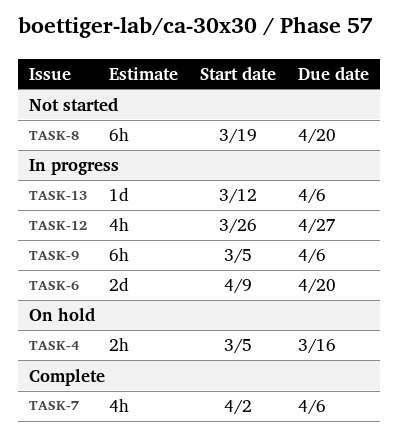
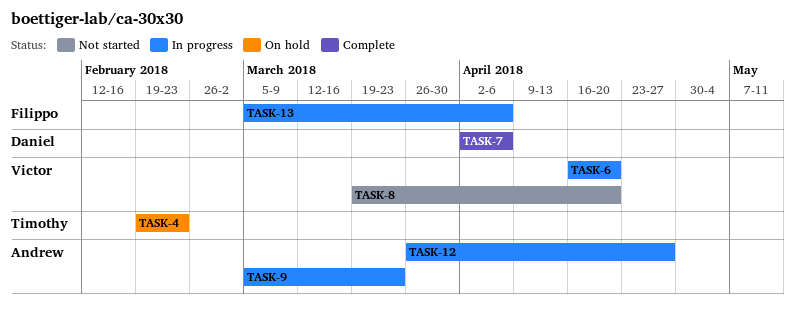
TASK-4, start: Mar 5 -> Feb 19
TASK-4, due: Mar 16 -> Feb 23
TASK-6, start: Apr 9 -> Apr 16
TASK-9, due: Apr 6 -> Mar 23
TASK-13, start: Mar 12 -> Mar 5

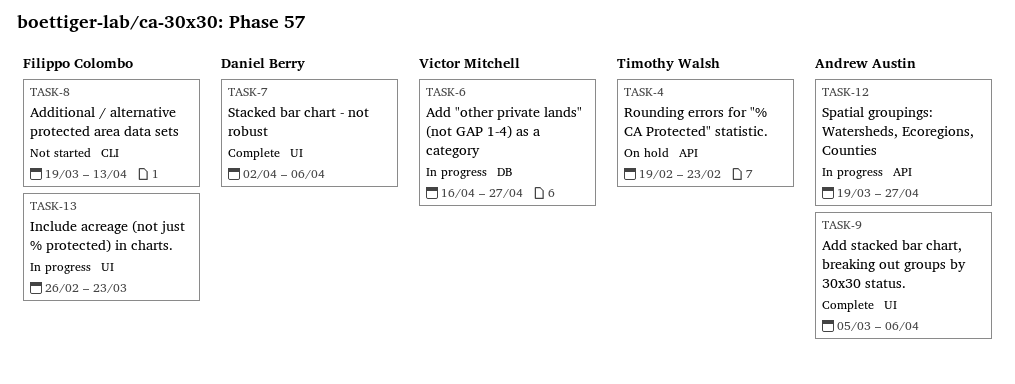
TASK-6, due: Apr 20 -> Apr 27
TASK-8, owner: Victor Mitchell -> Filippo Colombo
TASK-8, due: Apr 20 -> Apr 13
TASK-9, status: In progress -> Complete
TASK-9, due: Mar 23 -> Apr 6
TASK-12, start: Mar 26 -> Mar 19
TASK-13, start: Mar 5 -> Feb 26
TASK-13, due: Apr 6 -> Mar 23

